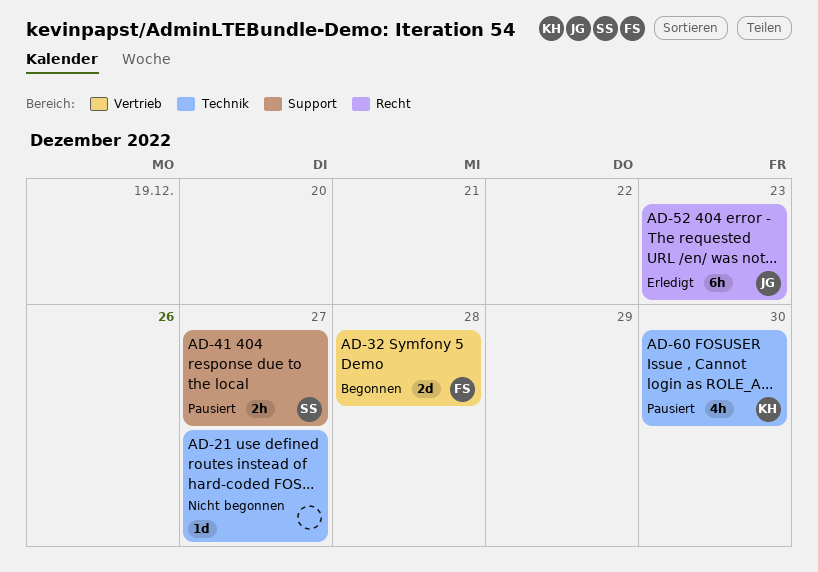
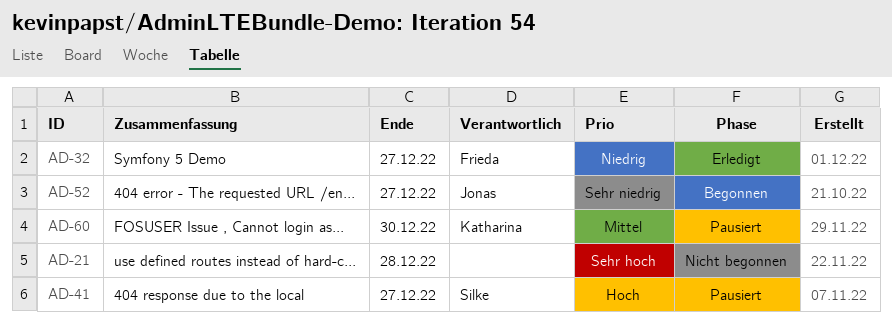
AD-21, due: Dec 27 -> Dec 28
AD-32, status: Begonnen -> Erledigt
AD-32, due: Dec 28 -> Dec 27
AD-52, status: Erledigt -> Begonnen
AD-52, due: Dec 23 -> Dec 27

